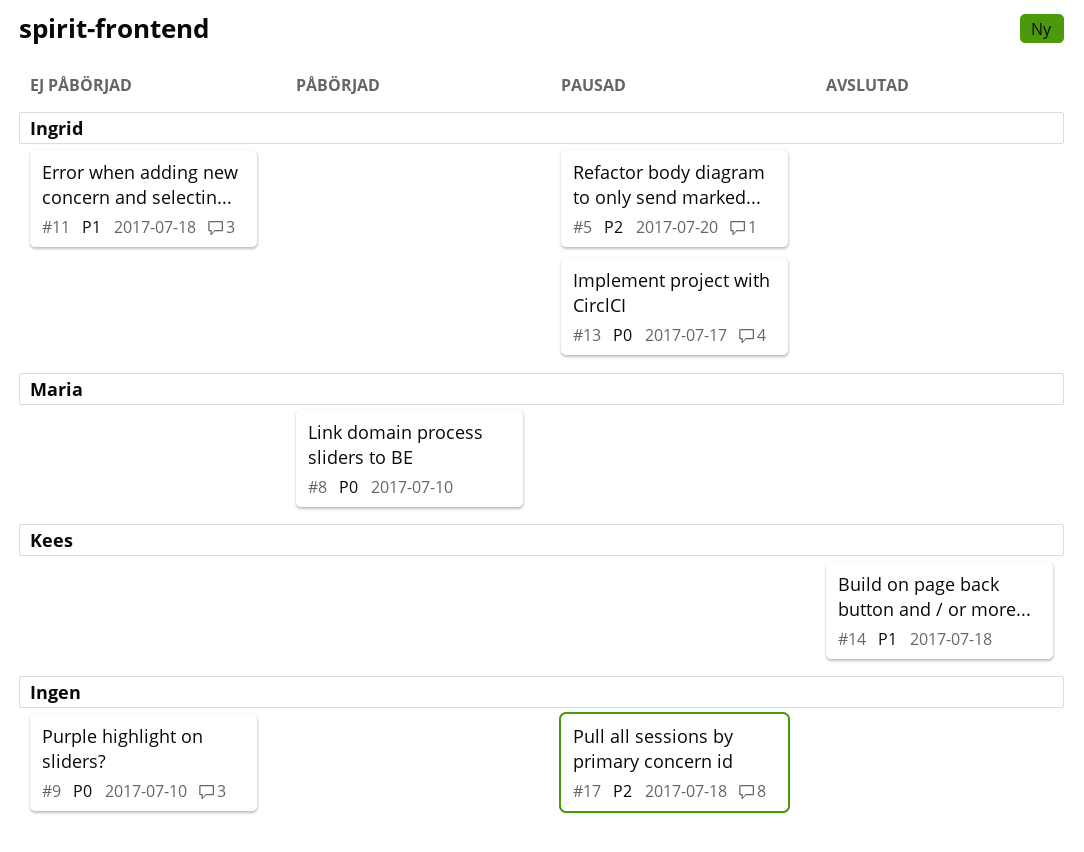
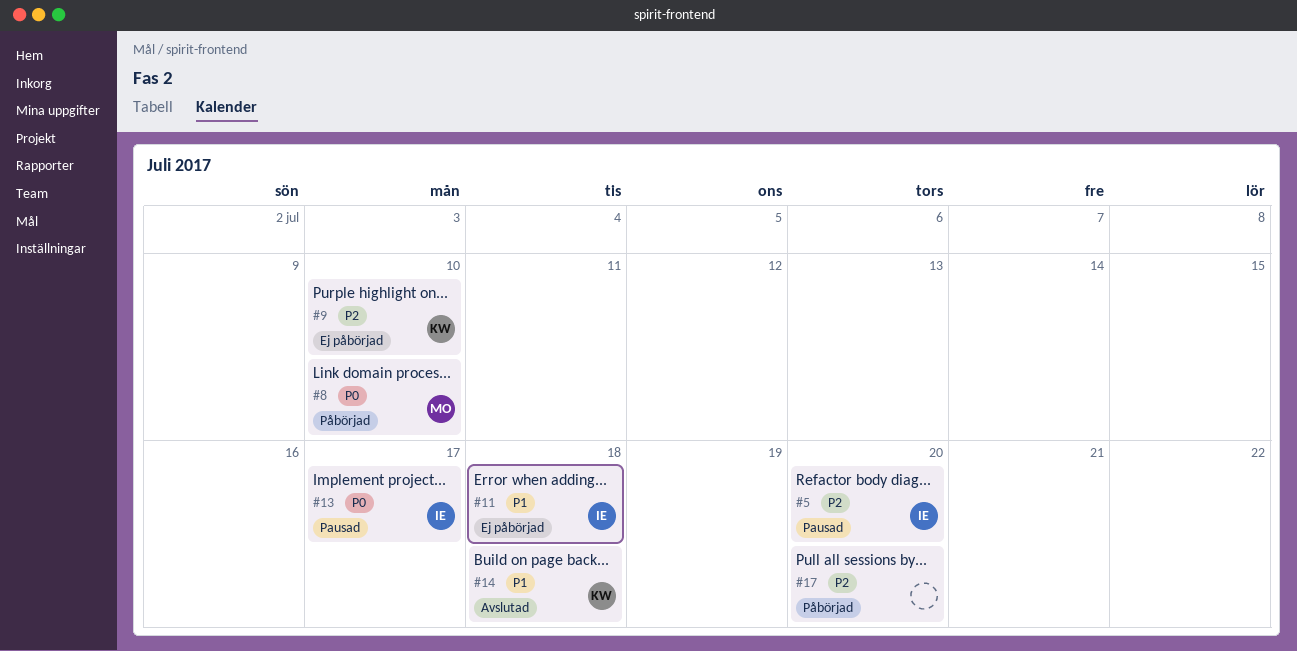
#9, owner: none -> Kees
#9, priority: P0 -> P2
#17, status: Pausad -> Påbörjad
#17, due: Jul 18 -> Jul 20

